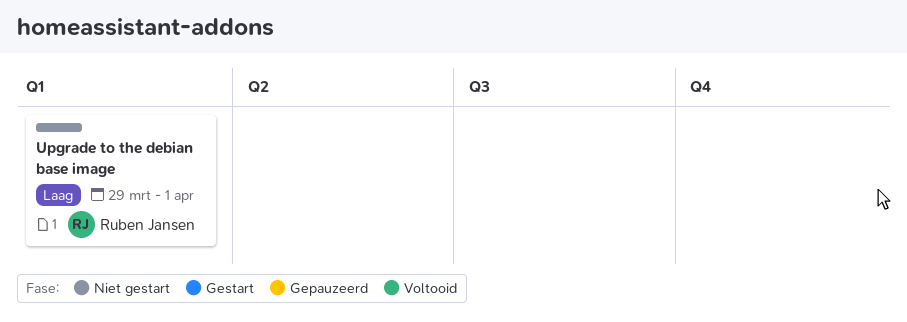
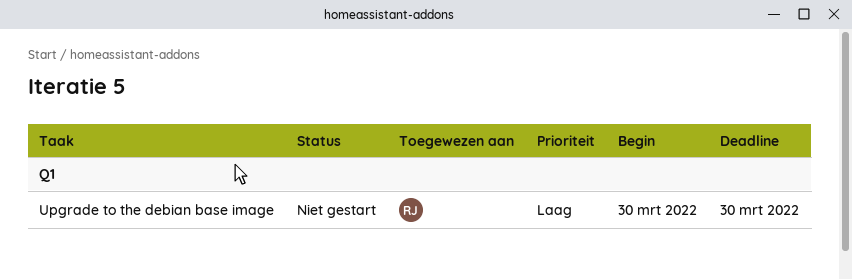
Upgrade to the debian base image, start: Mar 29 -> Mar 30
Upgrade to the debian base image, due: Apr 1 -> Mar 30

